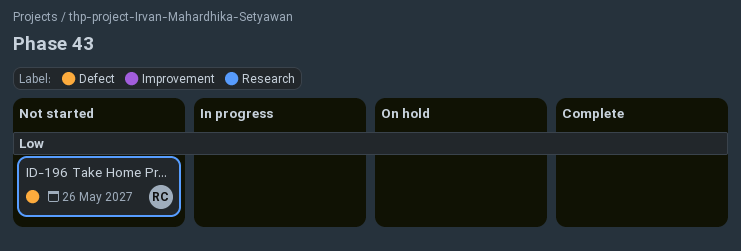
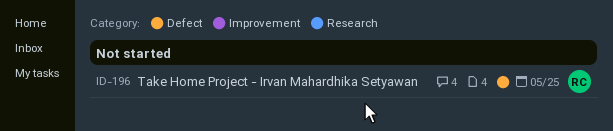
ID-196, due: May 26 -> May 25

